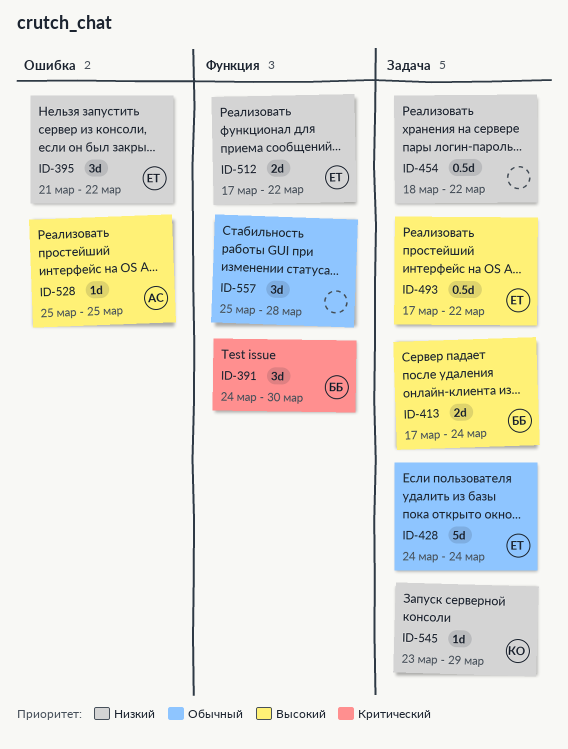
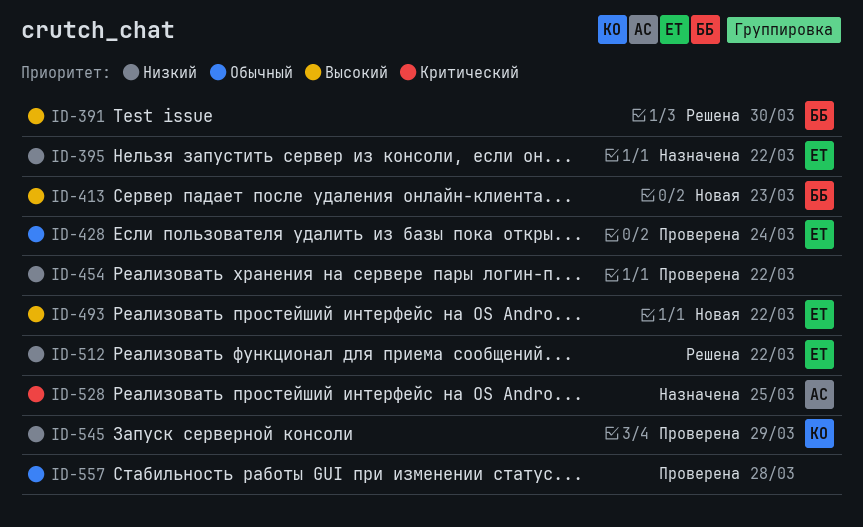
ID-391, priority: Критический -> Высокий
ID-413, due: Mar 24 -> Mar 23
ID-528, priority: Высокий -> Критический

